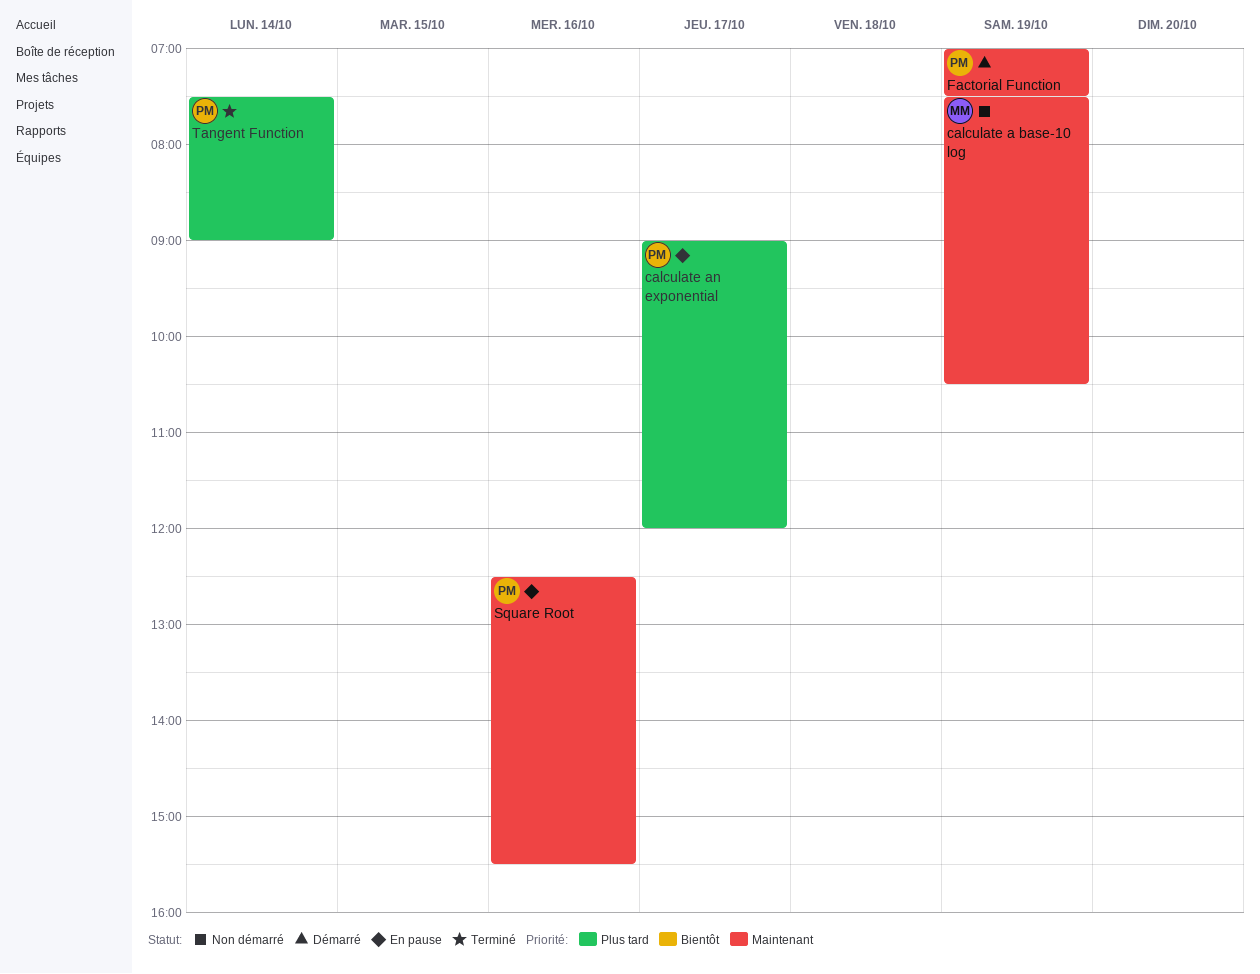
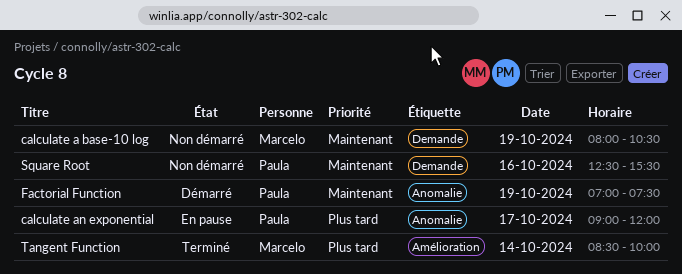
calculate a base-10 log, begins: 07:30 -> 08:00
Square Root, status: En pause -> Non démarré
Tangent Function, owner: Paula -> Marcelo
Tangent Function, begins: 07:30 -> 08:30
Tangent Function, ends: 09:00 -> 10:00

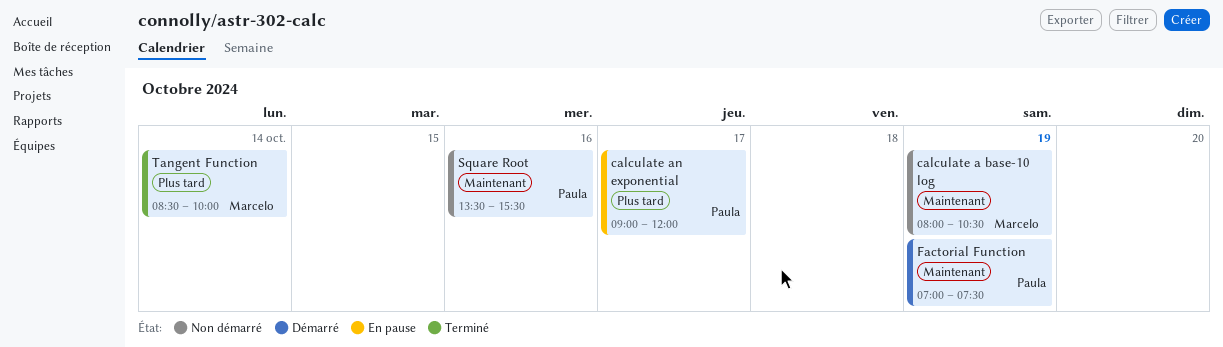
Square Root, begins: 12:30 -> 13:30

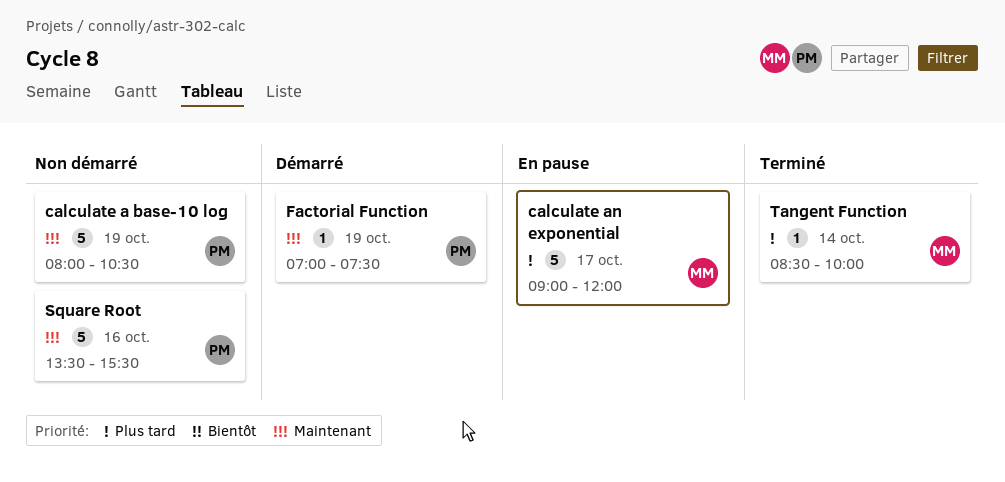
calculate a base-10 log, owner: Marcelo -> Paula
calculate an exponential, owner: Paula -> Marcelo

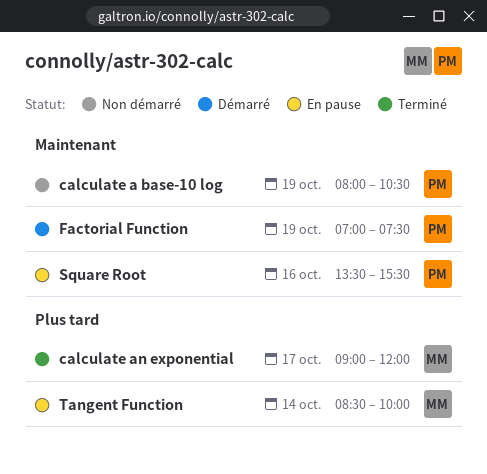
calculate an exponential, status: En pause -> Terminé
Square Root, status: Non démarré -> En pause
Tangent Function, status: Terminé -> En pause

